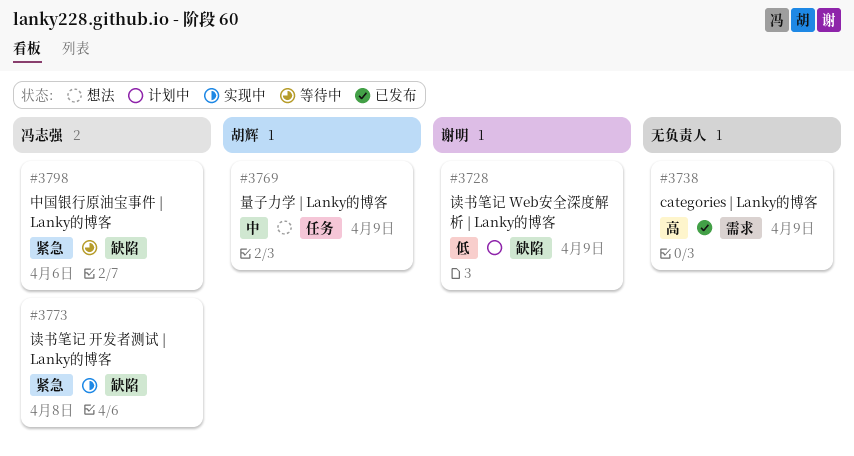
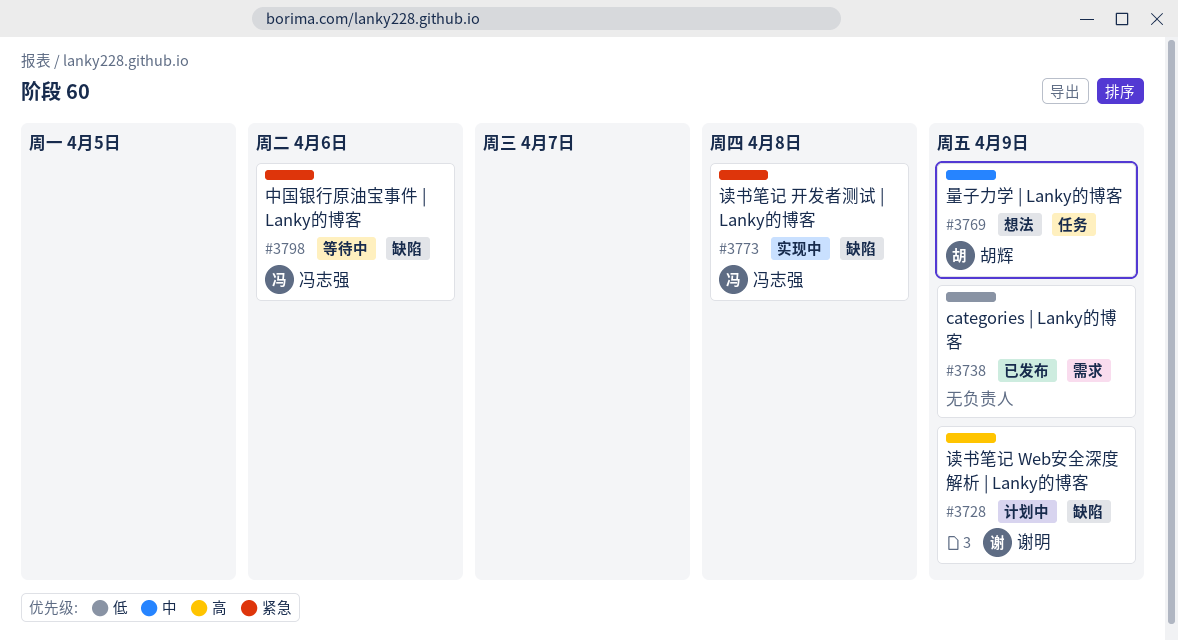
#3728, priority: 低 -> 高
#3738, priority: 高 -> 低

